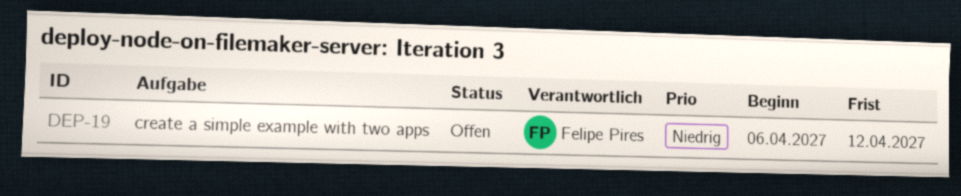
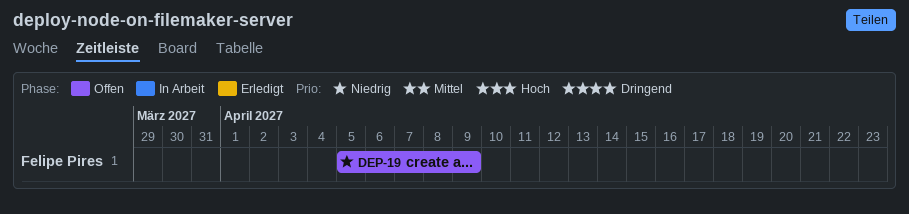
DEP-19, start: Apr 6 -> Apr 5
DEP-19, due: Apr 12 -> Apr 9

